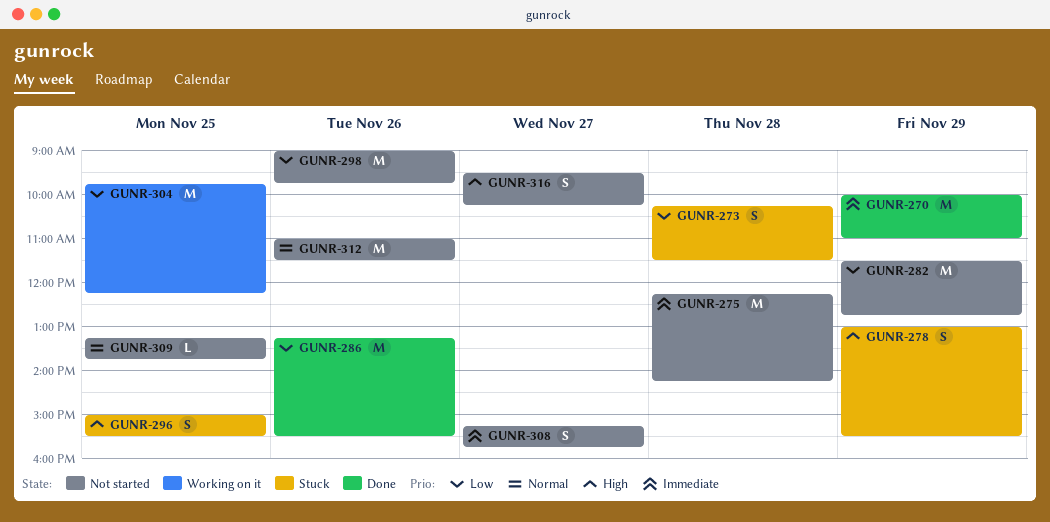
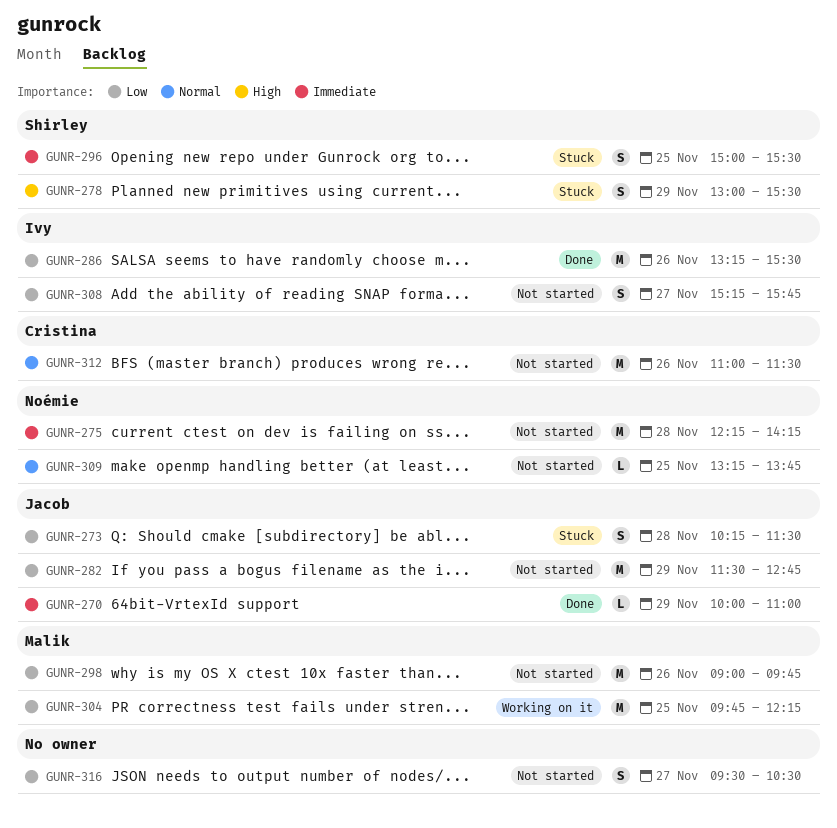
GUNR-270, estimate: M -> L
GUNR-296, priority: High -> Immediate
GUNR-308, priority: Immediate -> Low
GUNR-316, priority: High -> Low
GUNR-316, ends: 10:15 -> 10:30

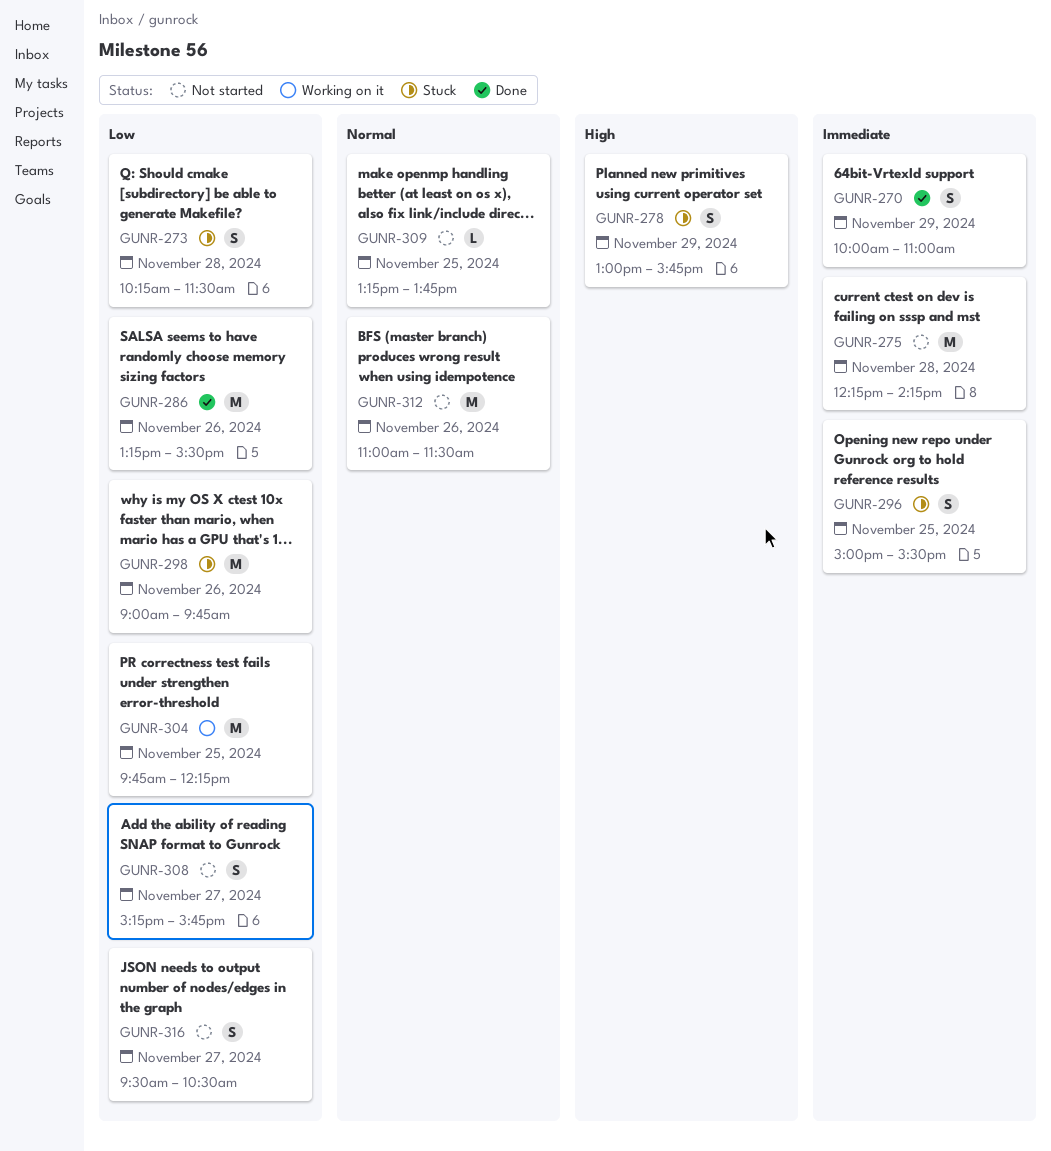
GUNR-270, estimate: L -> S
GUNR-278, ends: 15:30 -> 15:45
GUNR-282: present -> none
GUNR-298, status: Not started -> Stuck

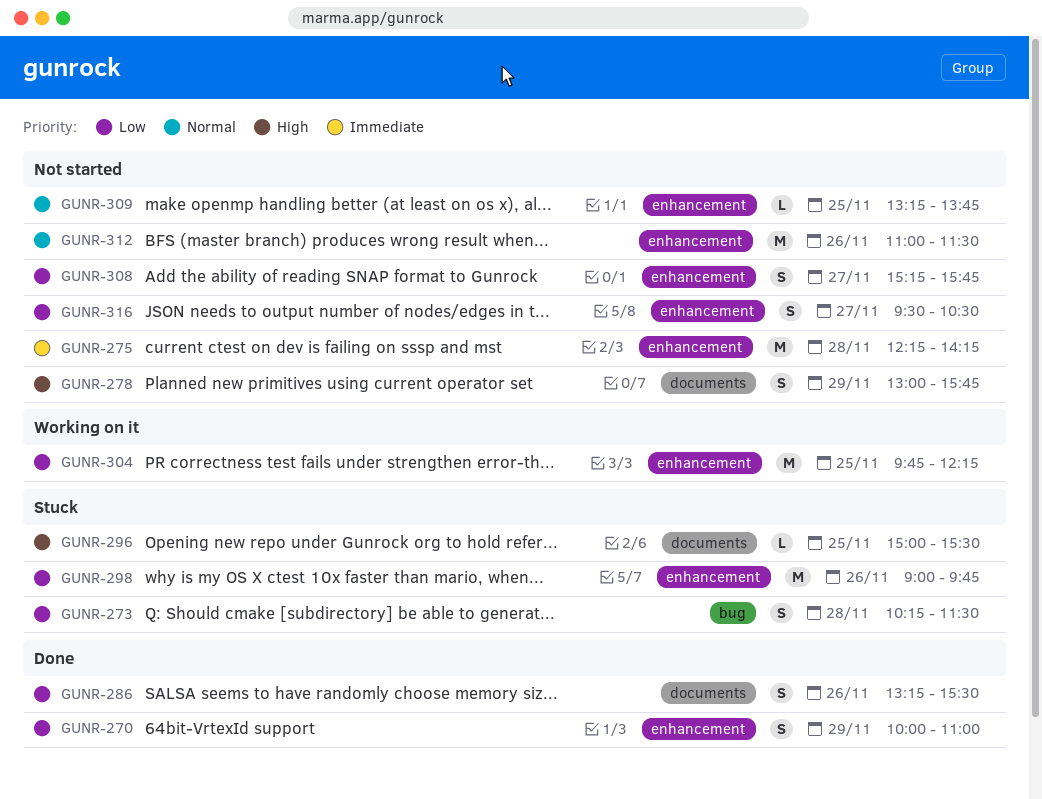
GUNR-270, priority: Immediate -> Low
GUNR-278, status: Stuck -> Not started
GUNR-286, estimate: M -> S
GUNR-296, priority: Immediate -> High
GUNR-296, estimate: S -> L

